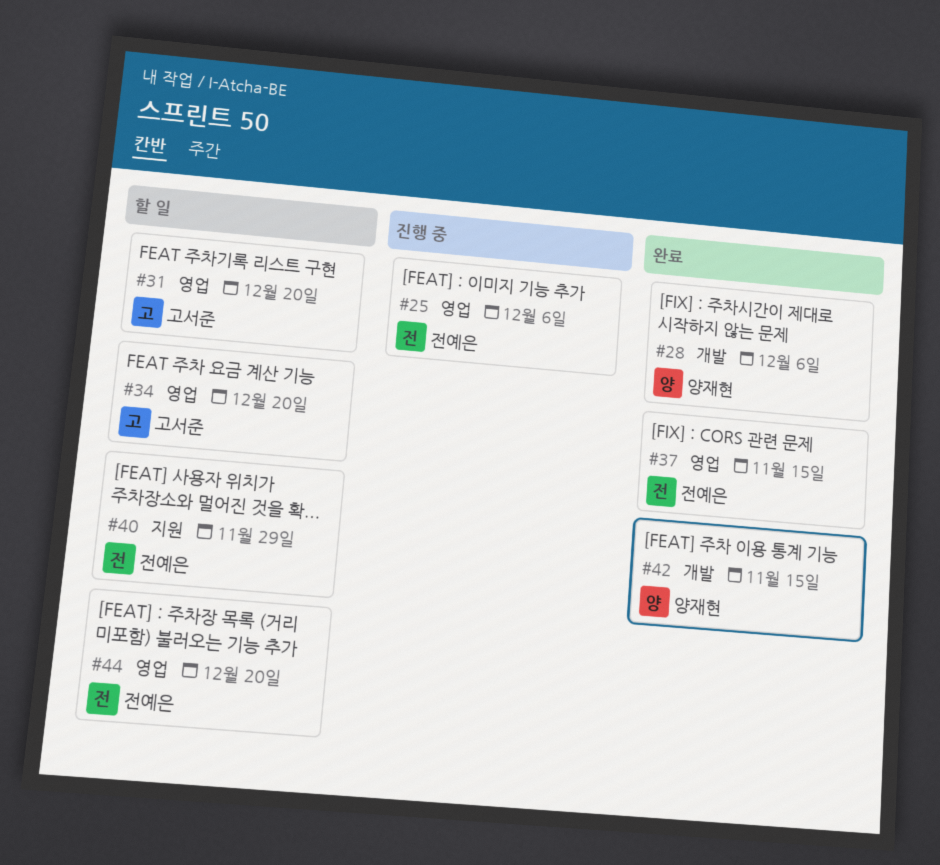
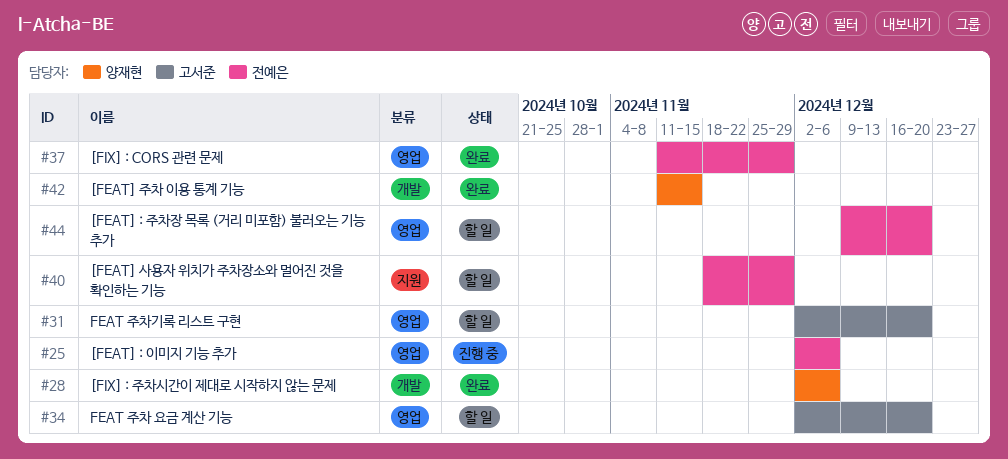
#37, due: Nov 15 -> Nov 29

